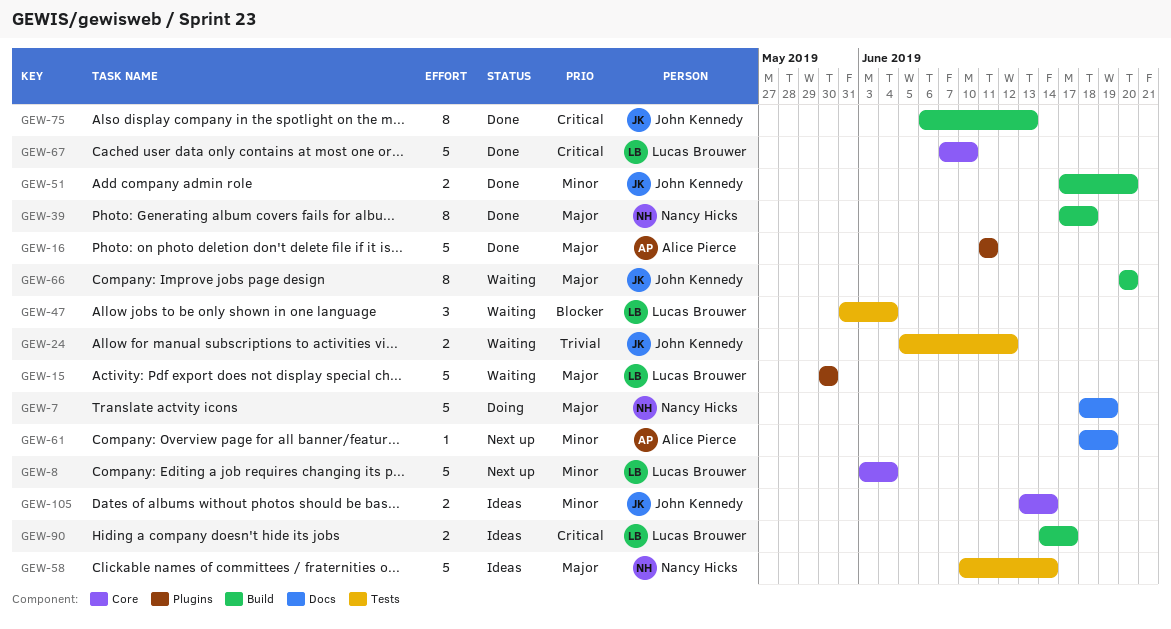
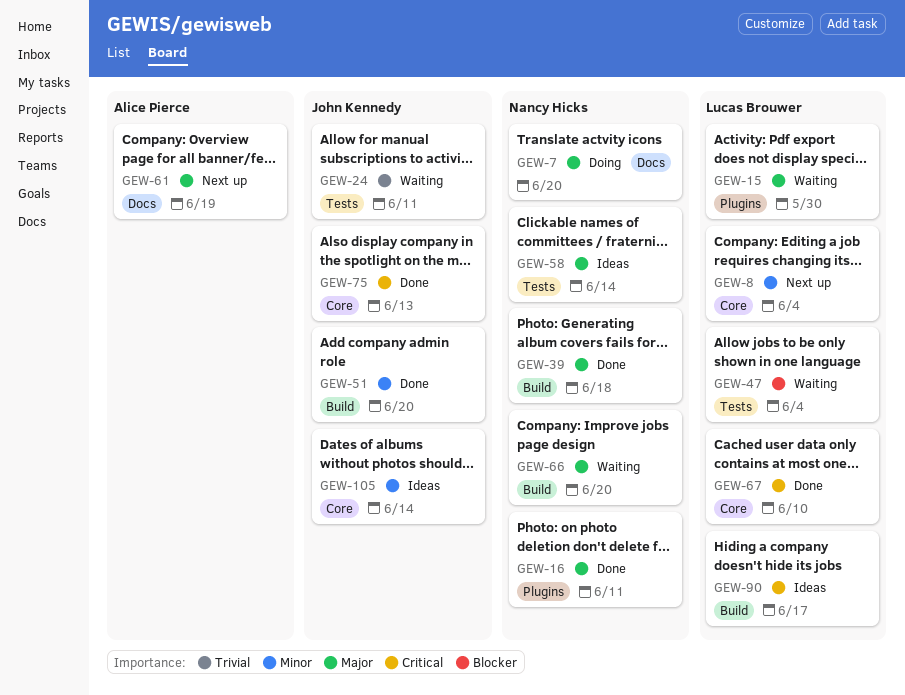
GEW-7, due: Jun 19 -> Jun 20
GEW-16, owner: Alice Pierce -> Nancy Hicks
GEW-24, due: Jun 12 -> Jun 11
GEW-61, priority: Minor -> Major
GEW-66, owner: John Kennedy -> Nancy Hicks
GEW-75, label: Build -> Core

